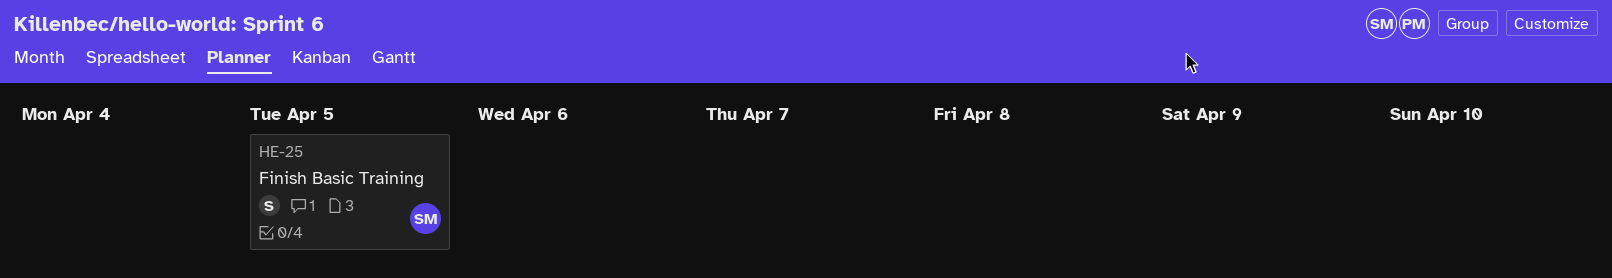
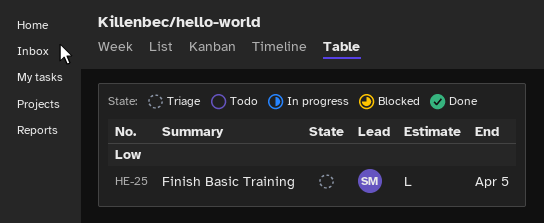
HE-25, estimate: S -> L

